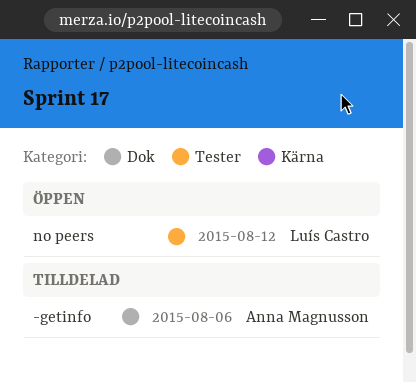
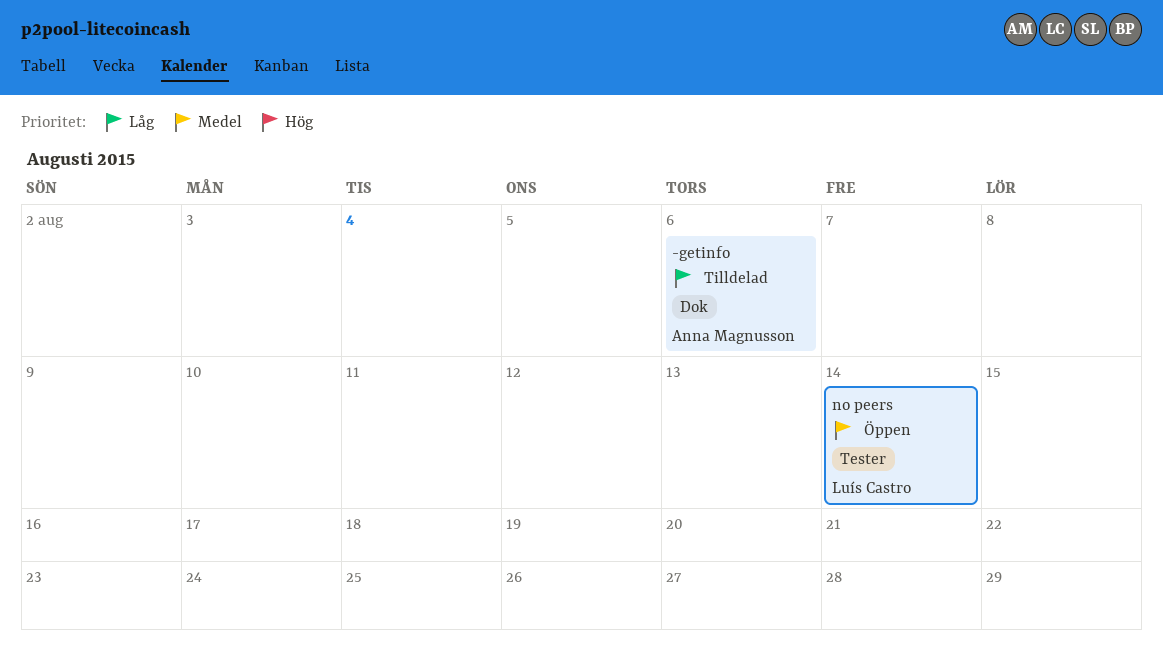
no peers, due: Aug 12 -> Aug 14

